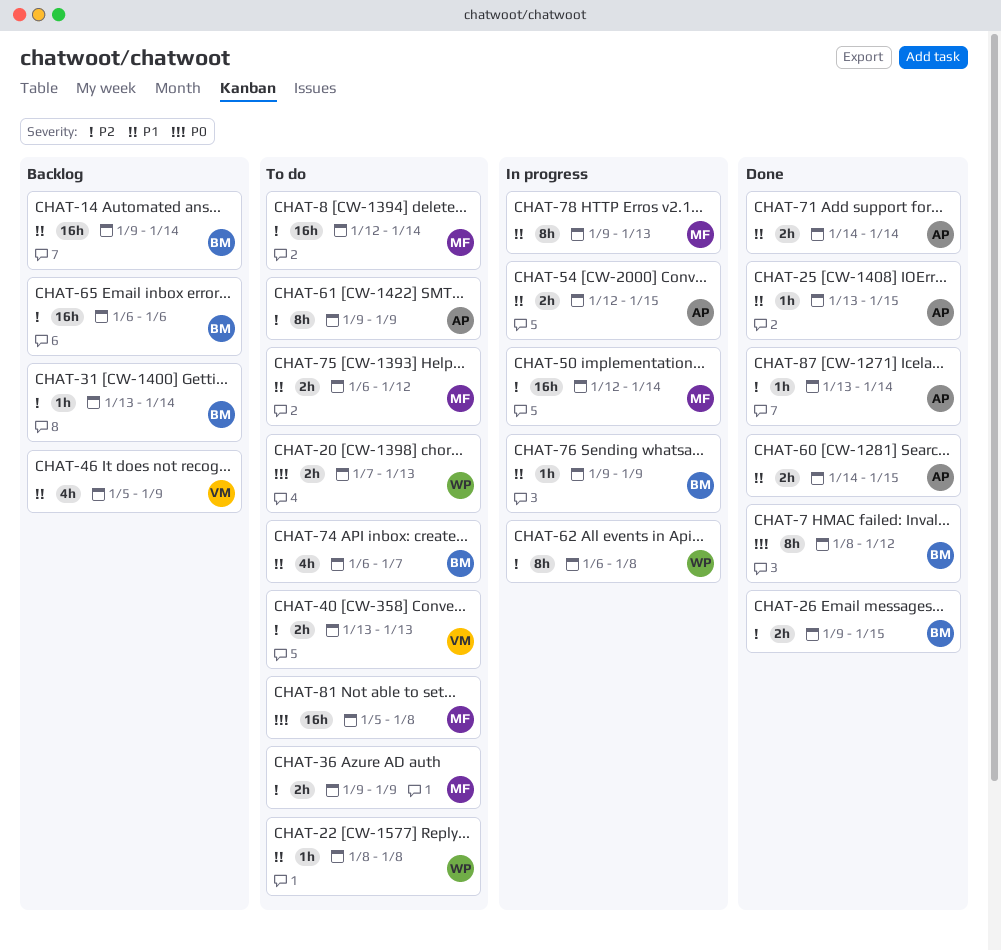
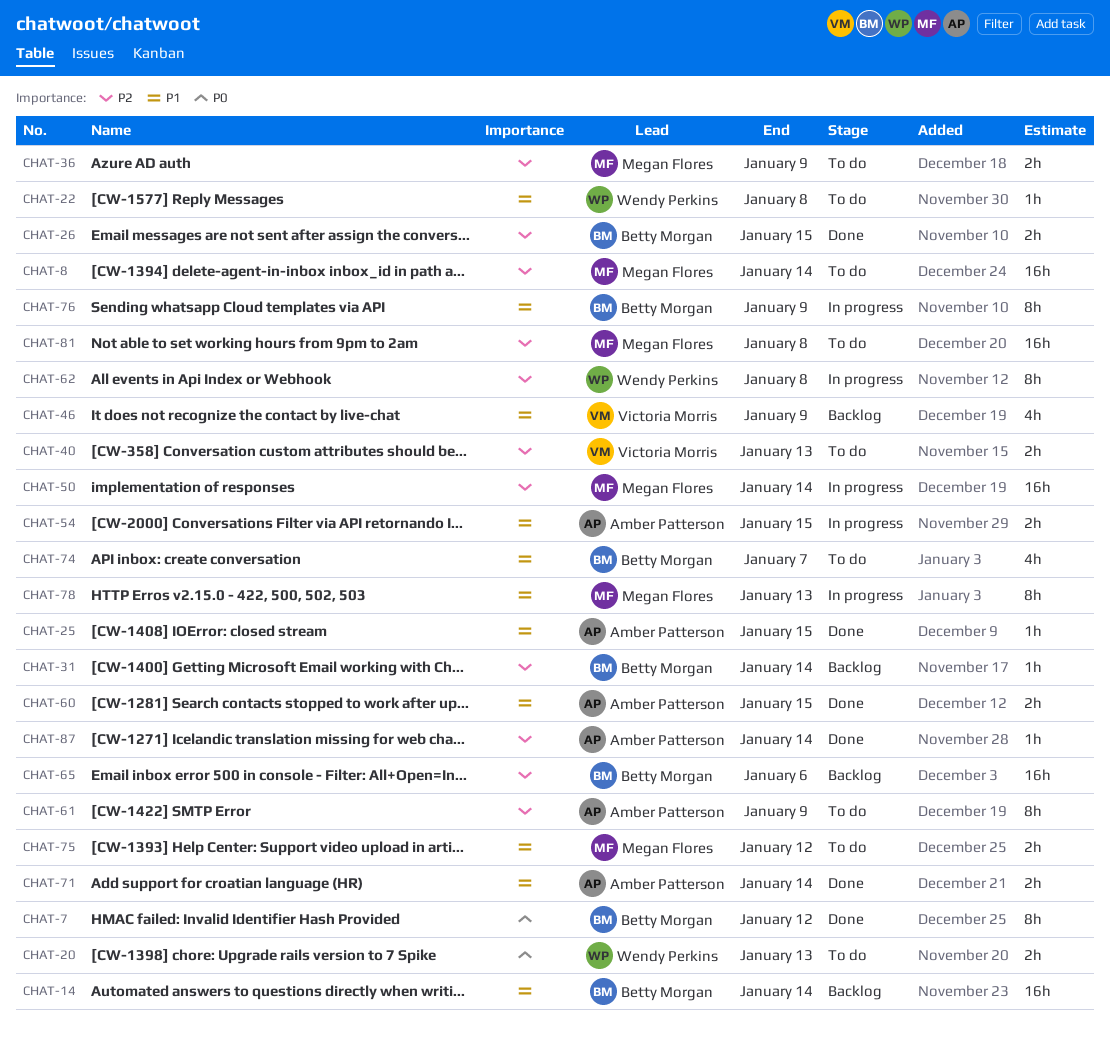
CHAT-76, estimate: 1h -> 8h
CHAT-81, priority: P0 -> P2

